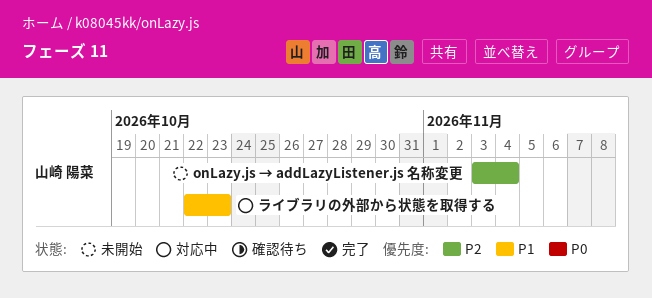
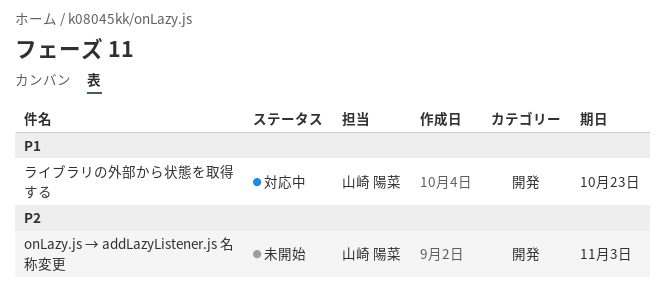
onLazy.js → addLazyListener.js 名称変更, due: Nov 4 -> Nov 3

